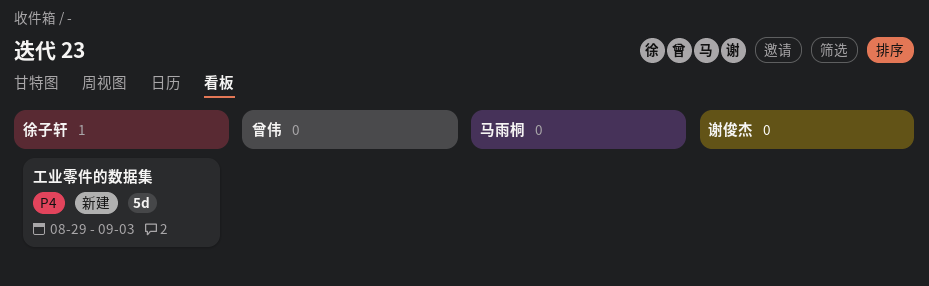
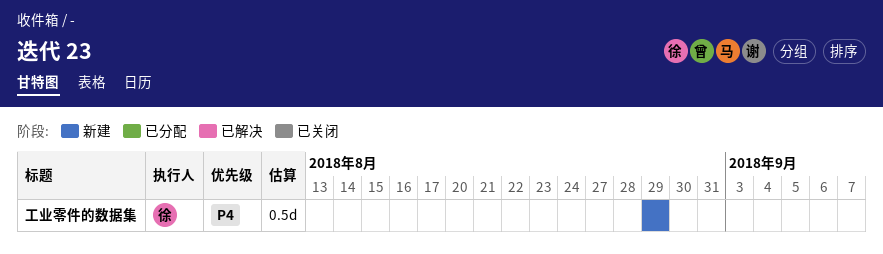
工业零件的数据集, estimate: 5d -> 0.5d
工业零件的数据集, due: Sep 3 -> Aug 29

